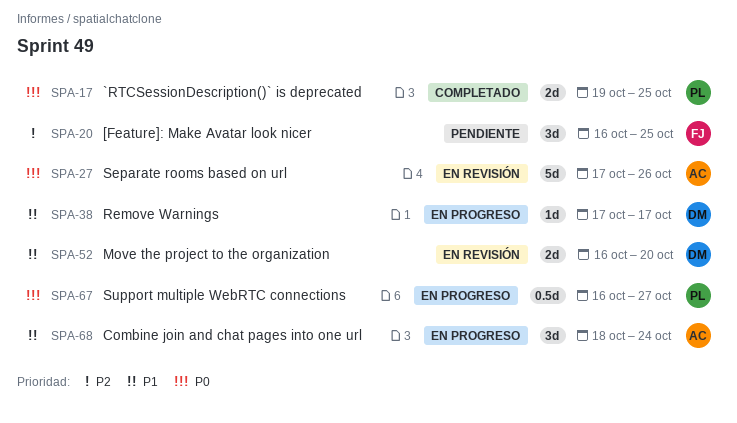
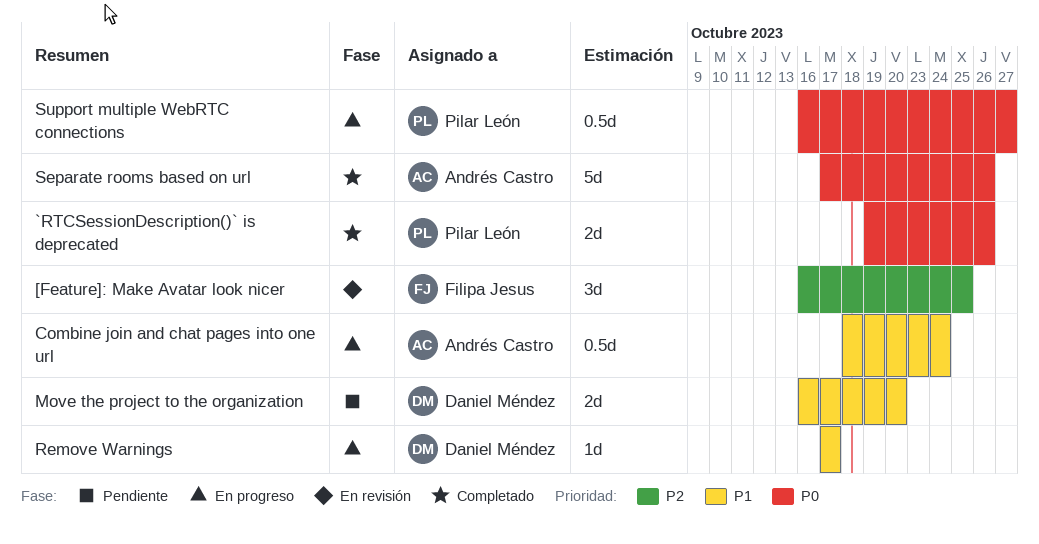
[Feature]: Make Avatar look nicer, status: Pendiente -> En revisión
`RTCSessionDescription()` is deprecated, due: Oct 25 -> Oct 26
Combine join and chat pages into one url, estimate: 3d -> 0.5d
Move the project to the organization, status: En revisión -> Pendiente
Separate rooms based on url, status: En revisión -> Completado

